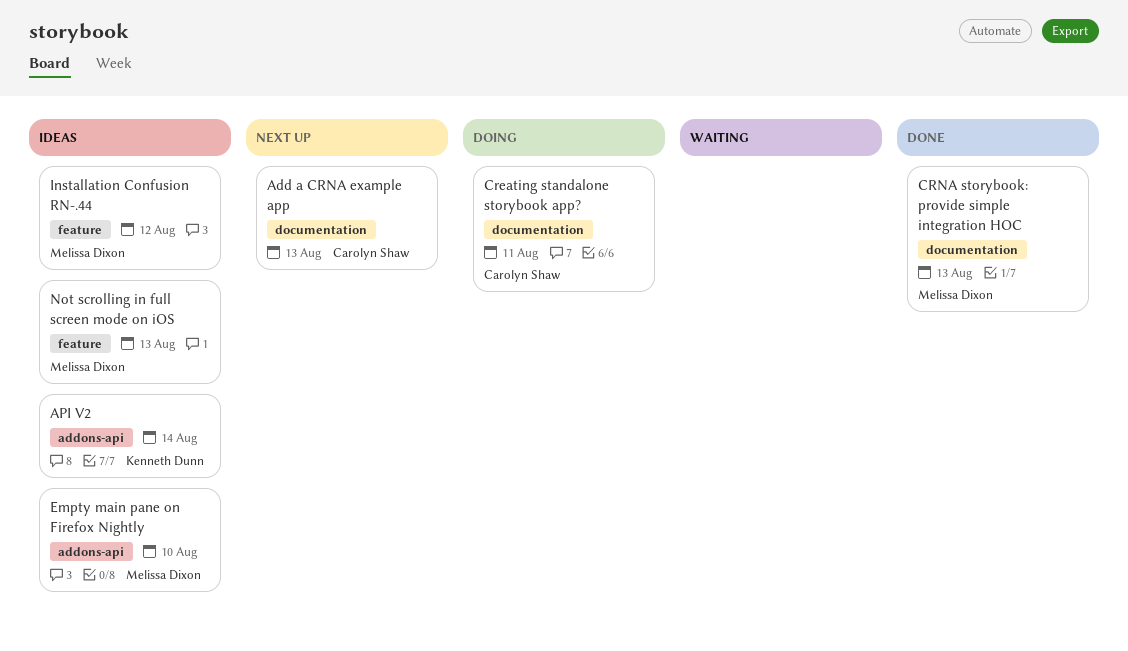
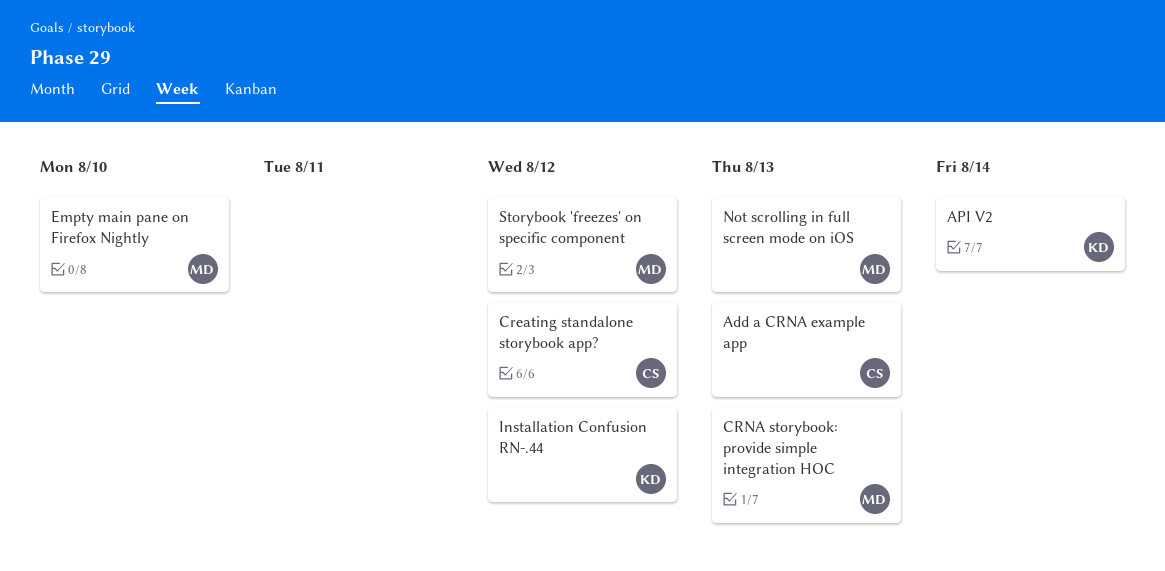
Creating standalone storybook app?, due: Aug 11 -> Aug 12
Installation Confusion RN-.44, owner: Melissa Dixon -> Kenneth Dunn
Storybook 'freezes' on specific component: none -> present

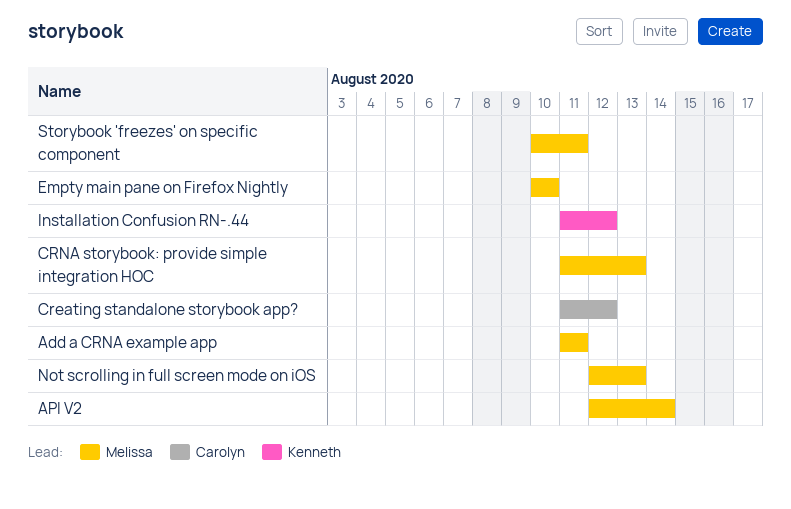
Add a CRNA example app, owner: Carolyn -> Melissa
Add a CRNA example app, due: Aug 13 -> Aug 11
API V2, owner: Kenneth -> Melissa
Storybook 'freezes' on specific component, due: Aug 12 -> Aug 11

